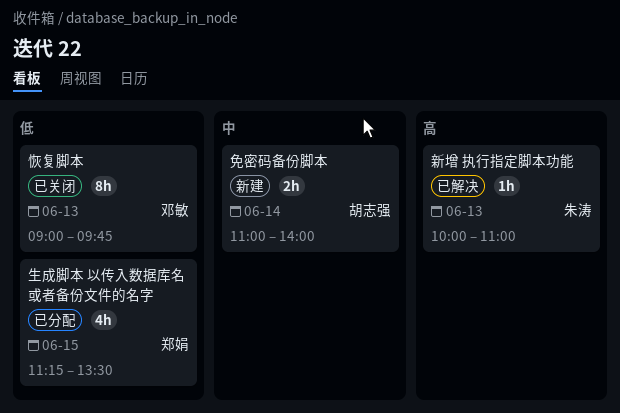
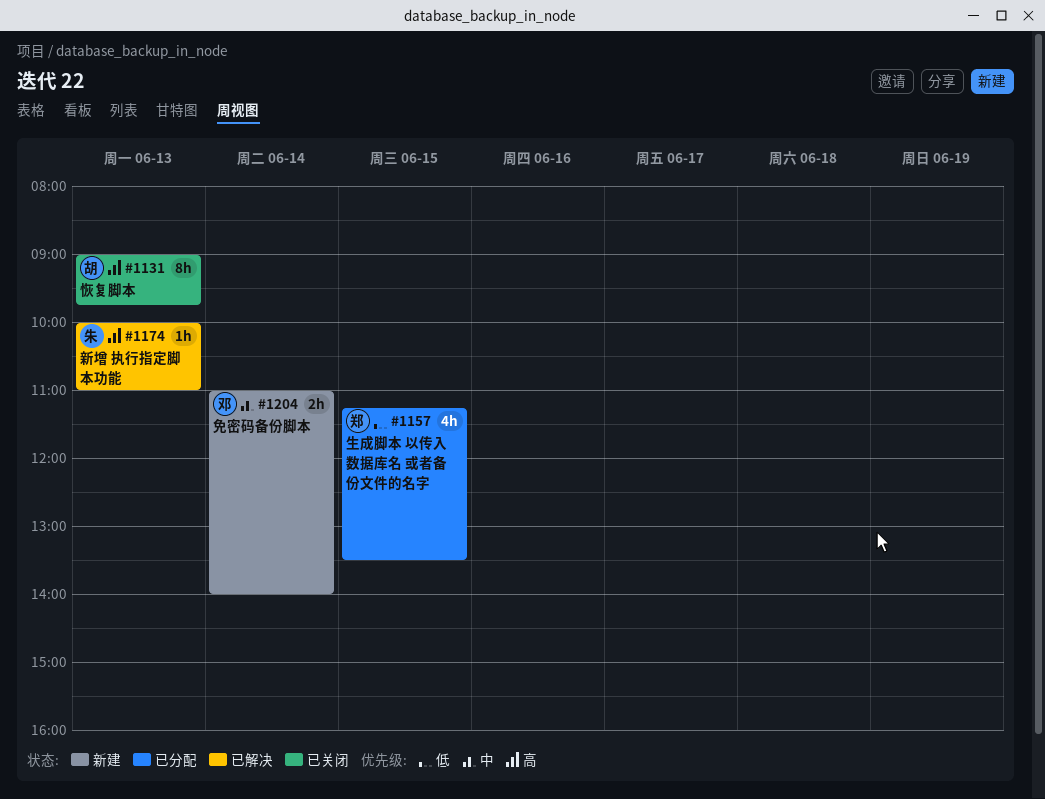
免密码备份脚本, owner: 胡志强 -> 邓敏
恢复脚本, owner: 邓敏 -> 胡志强
恢复脚本, priority: 低 -> 高

